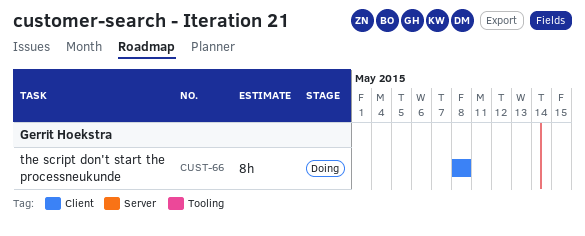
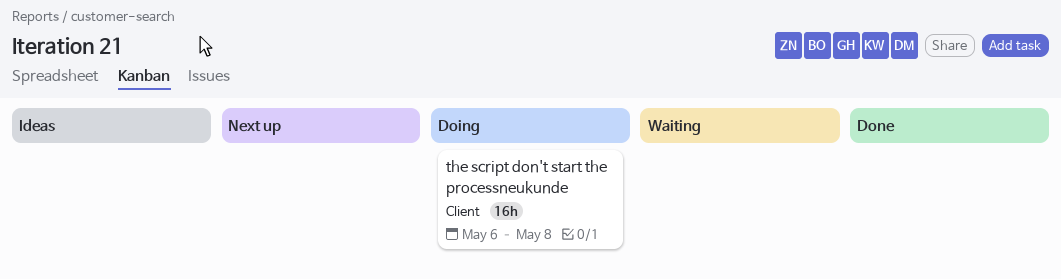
the script don't start the processneukunde, estimate: 8h -> 16h
the script don't start the processneukunde, start: May 8 -> May 6

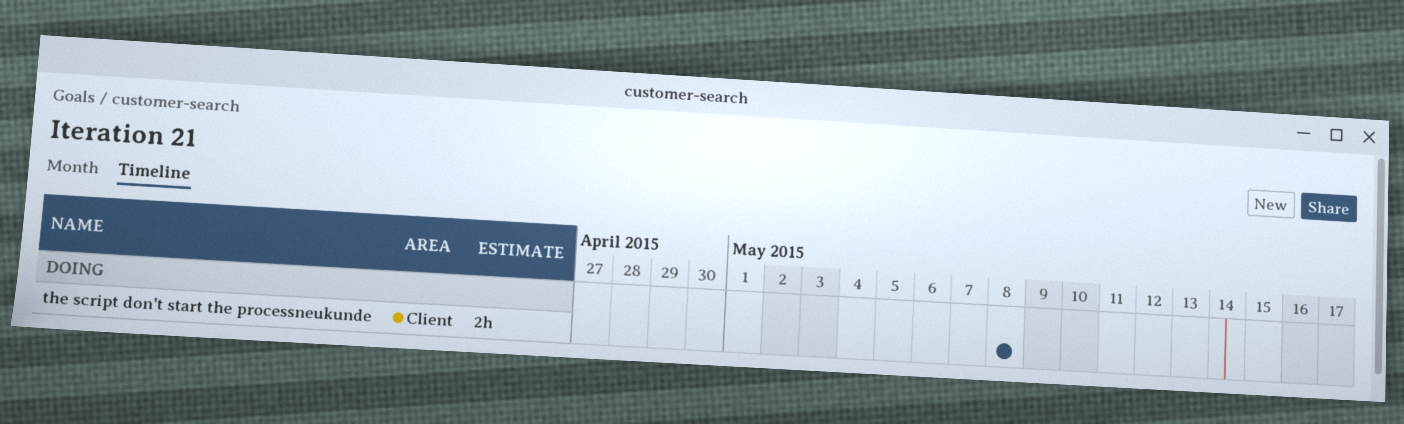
the script don't start the processneukunde, estimate: 16h -> 2h
the script don't start the processneukunde, start: May 6 -> May 8

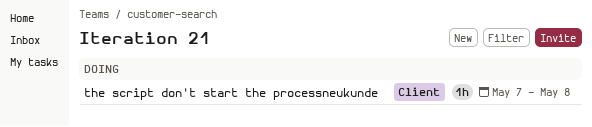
the script don't start the processneukunde, estimate: 2h -> 1h
the script don't start the processneukunde, start: May 8 -> May 7

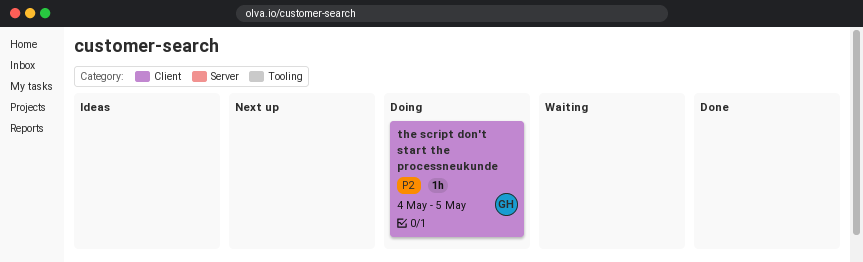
the script don't start the processneukunde, start: May 7 -> May 4
the script don't start the processneukunde, due: May 8 -> May 5

